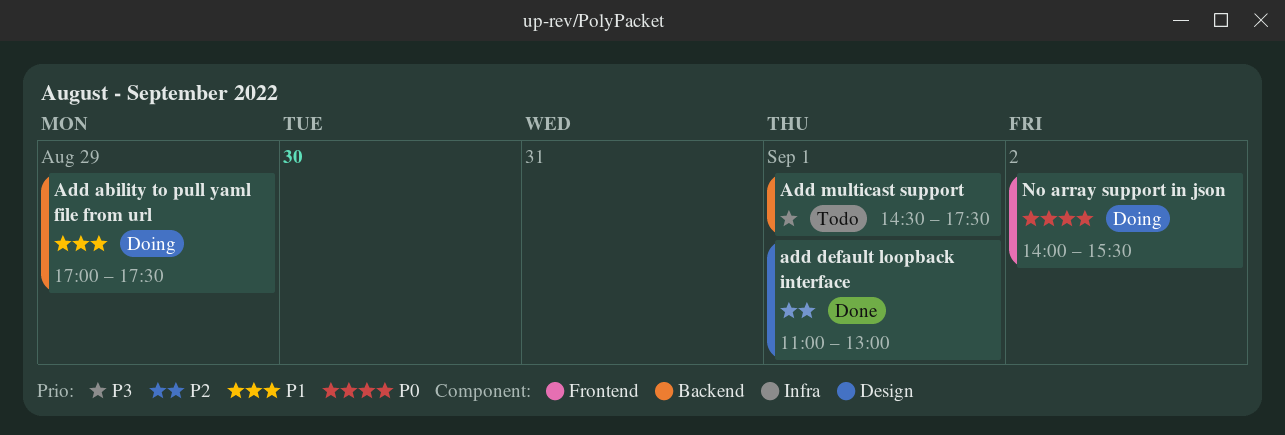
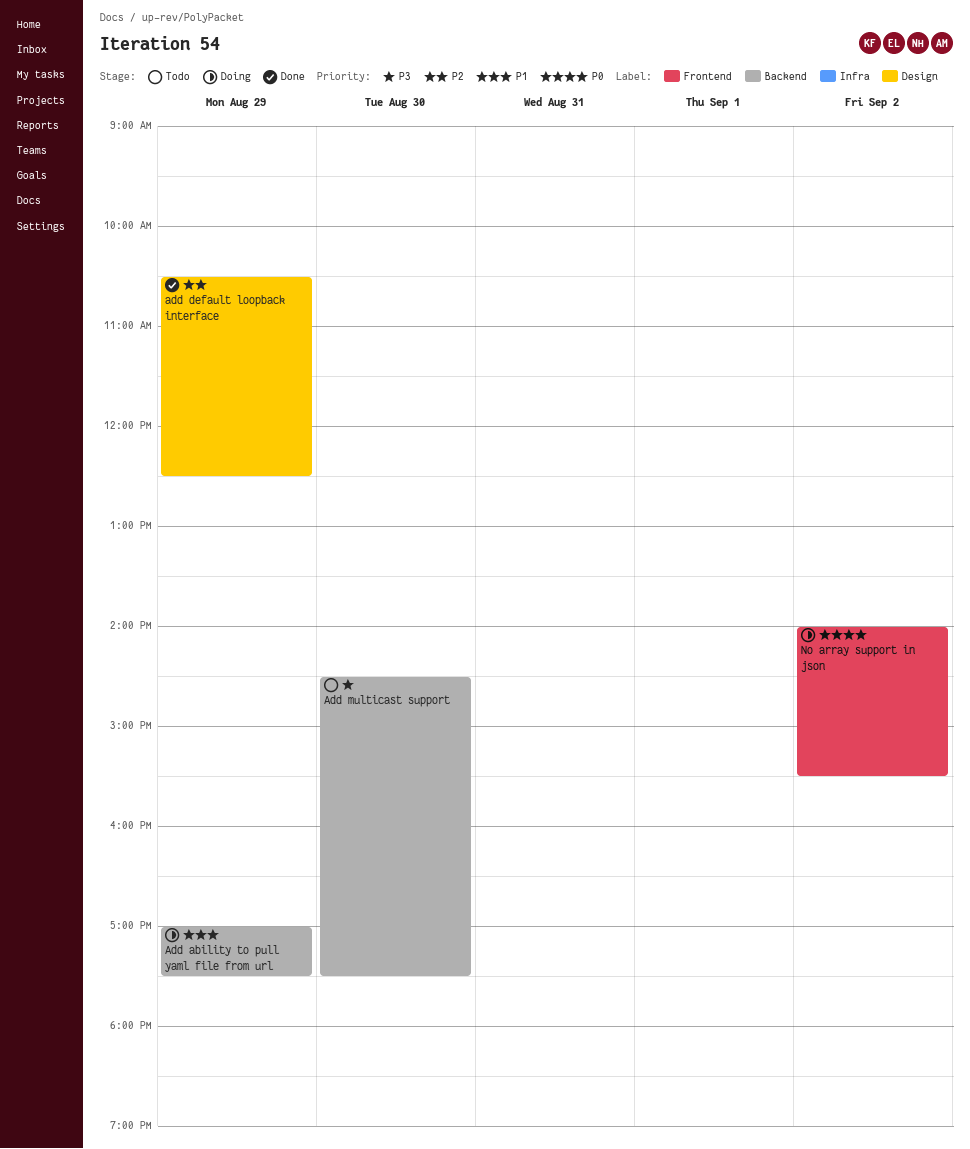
add default loopback interface, day: Sep 1 -> Aug 29
add default loopback interface, begins: 11:00 -> 10:30
add default loopback interface, ends: 13:00 -> 12:30
Add multicast support, day: Sep 1 -> Aug 30

